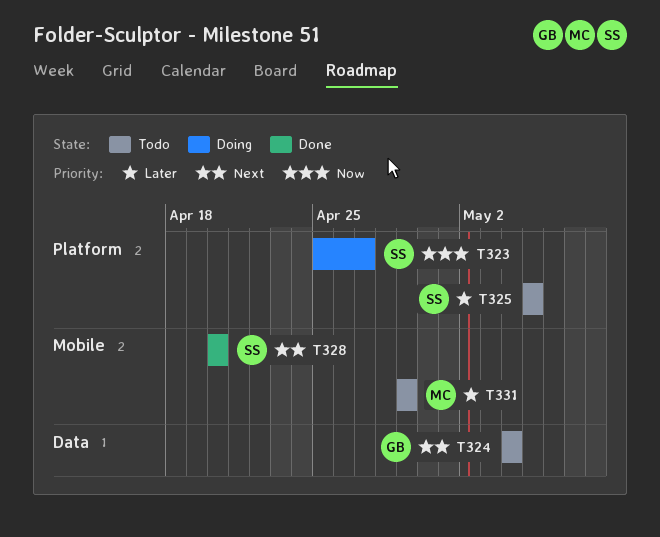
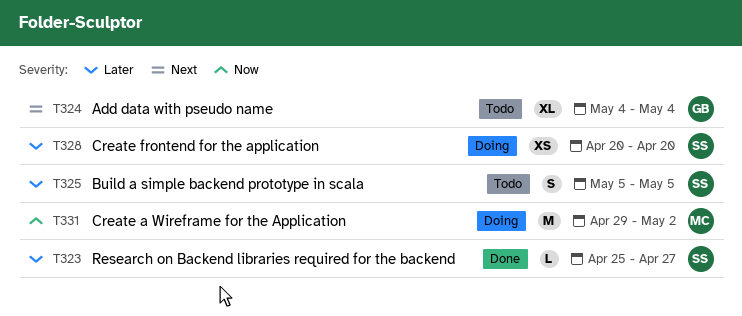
T323, status: Doing -> Done
T323, priority: Now -> Later
T328, status: Done -> Doing
T328, priority: Next -> Later
T331, status: Todo -> Doing
T331, priority: Later -> Now
T331, due: Apr 29 -> May 2

